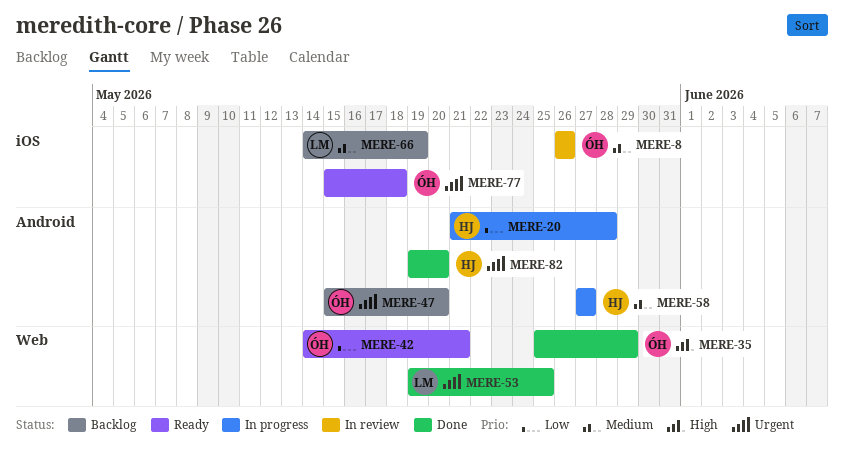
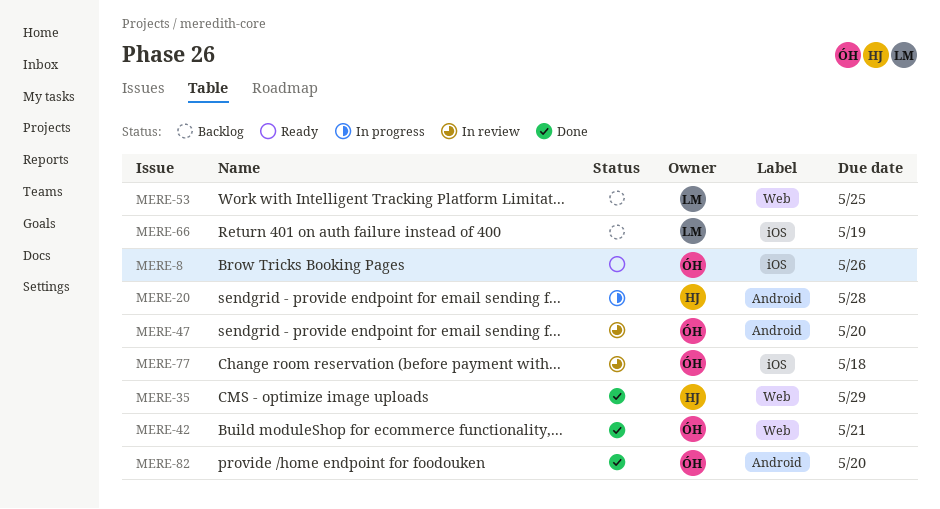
MERE-8, status: In review -> Ready
MERE-35, owner: ÓH -> HJ
MERE-42, status: Ready -> Done
MERE-47, status: Backlog -> In review
MERE-53, status: Done -> Backlog
MERE-58: present -> none
MERE-77, status: Ready -> In review
MERE-82, owner: HJ -> ÓH

